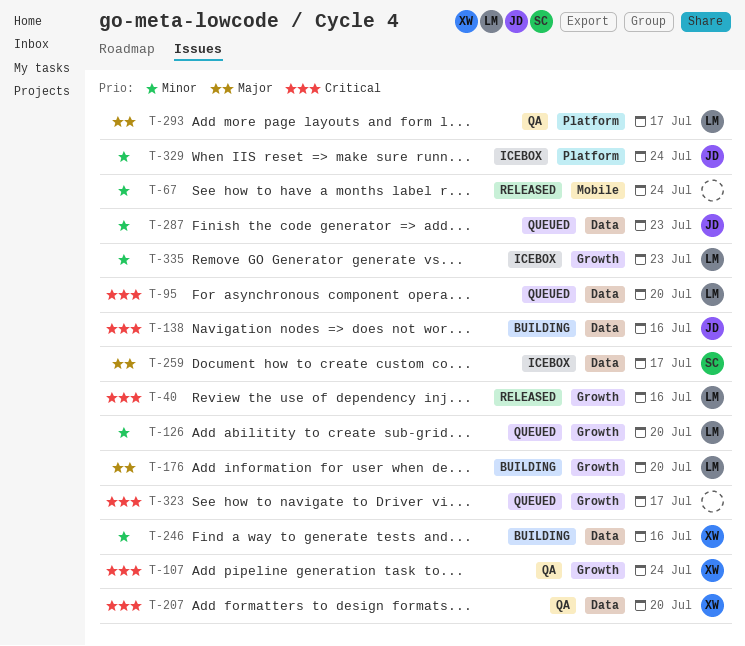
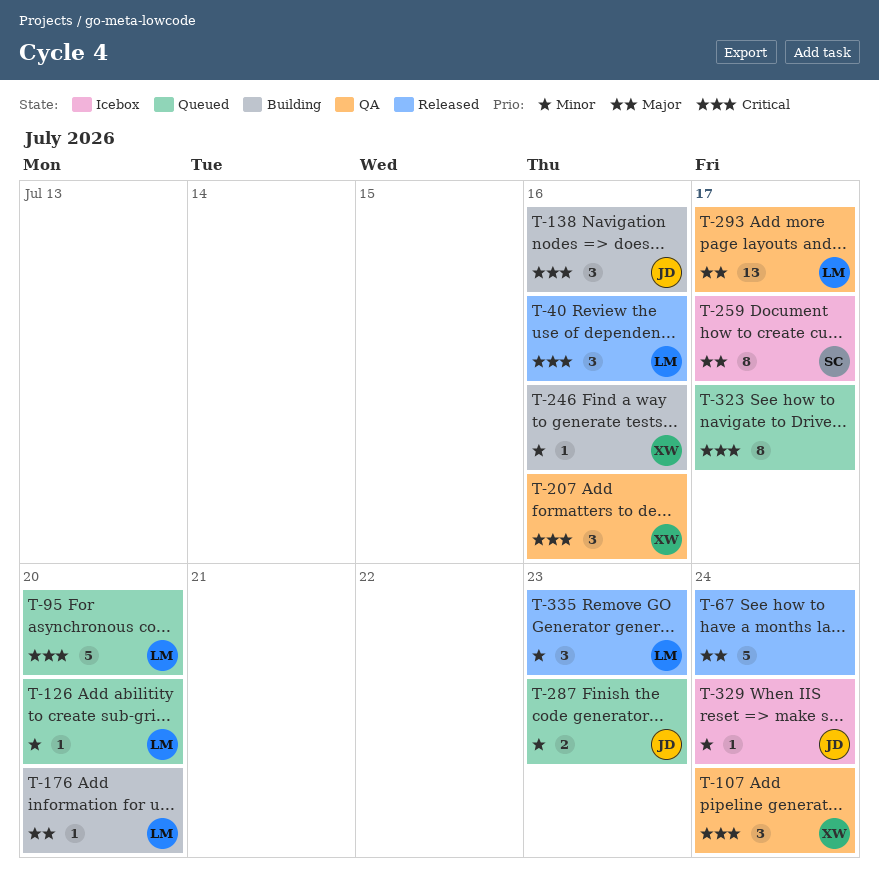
T-67, priority: Minor -> Major
T-207, due: Jul 20 -> Jul 16
T-335, status: Icebox -> Released

